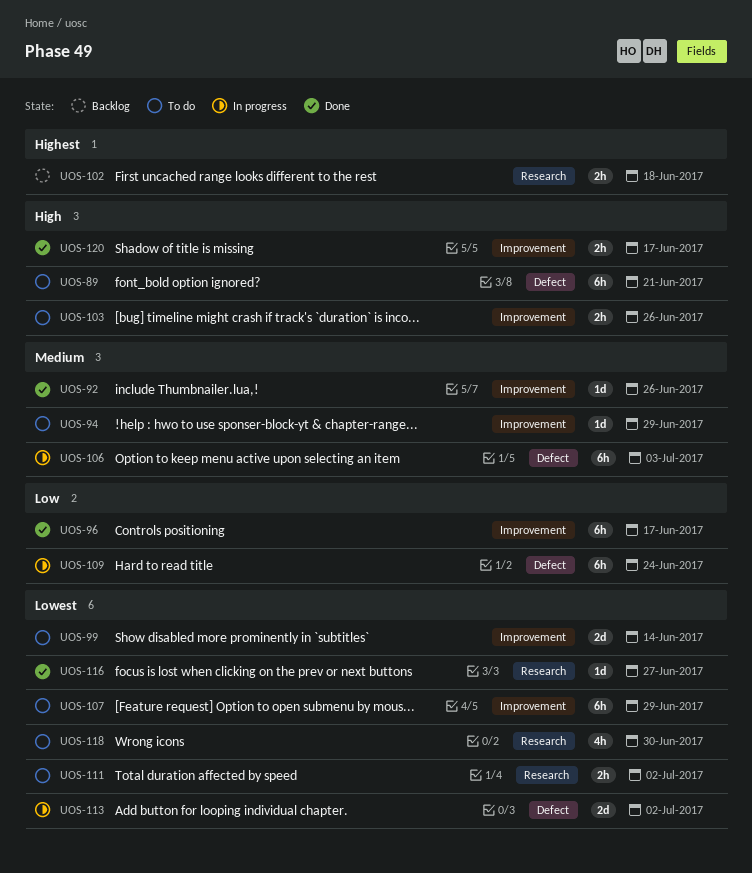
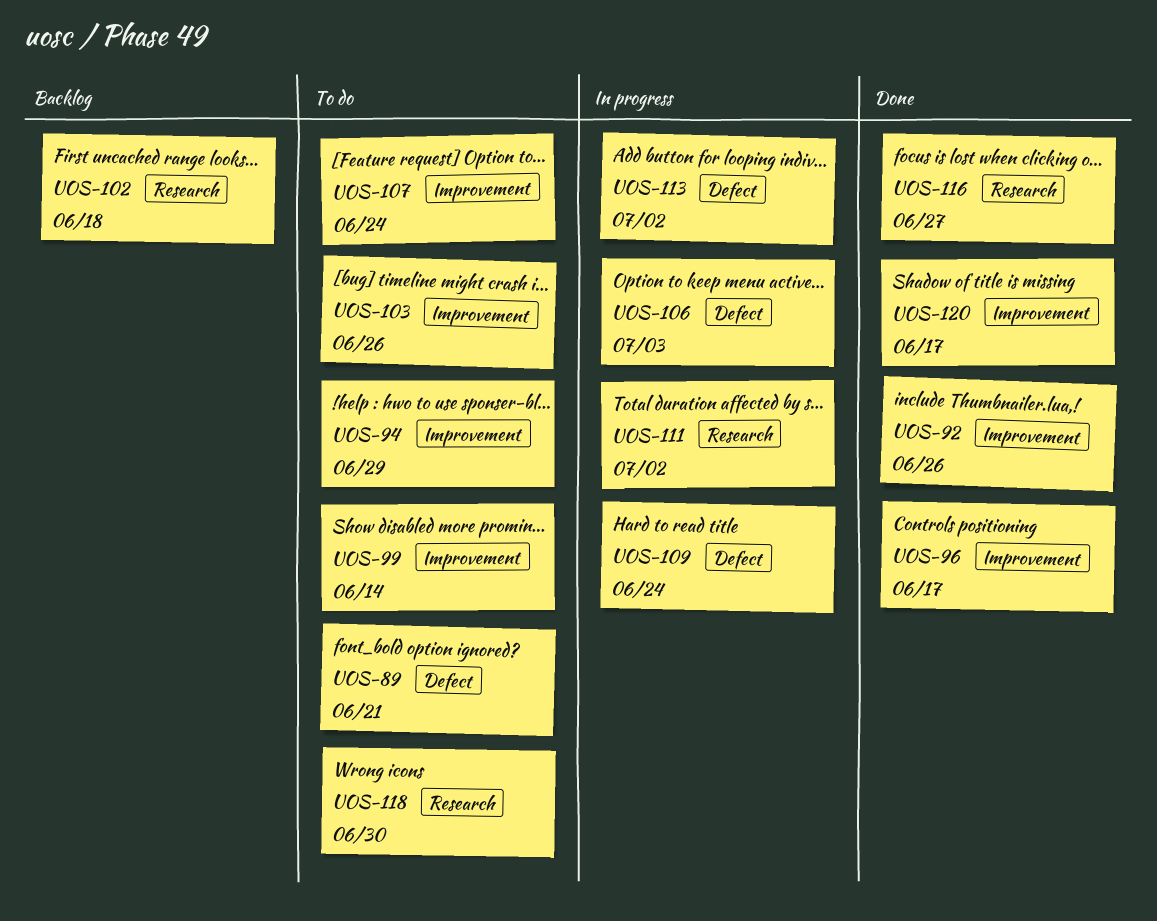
UOS-107, due: Jun 29 -> Jun 24
UOS-111, status: To do -> In progress

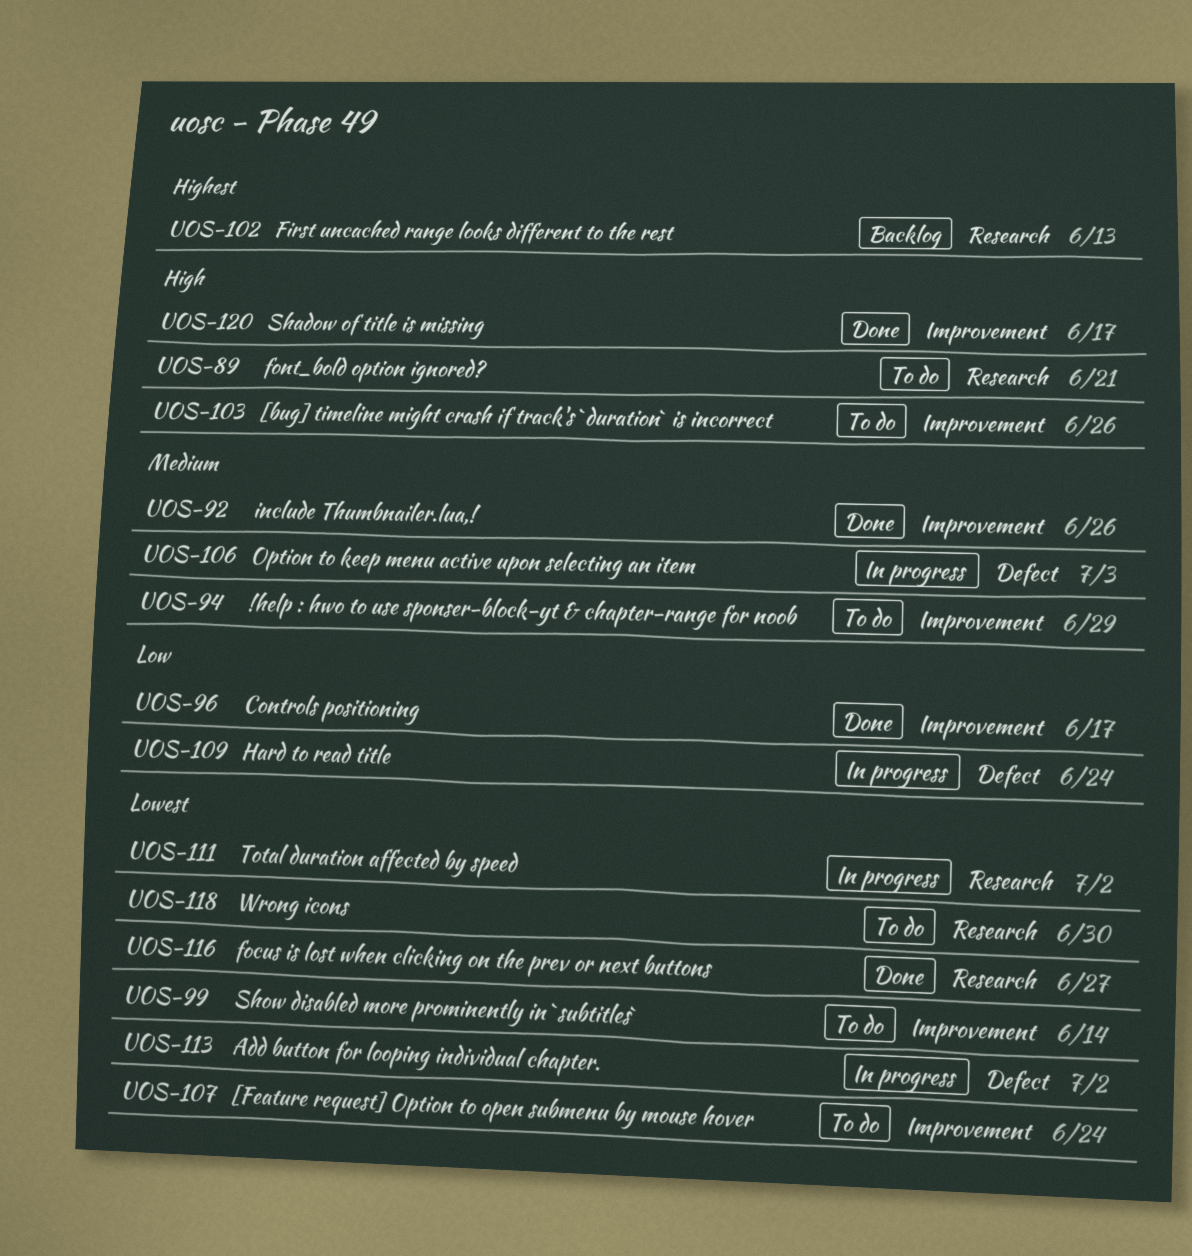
UOS-89, label: Defect -> Research
UOS-102, due: Jun 18 -> Jun 13

